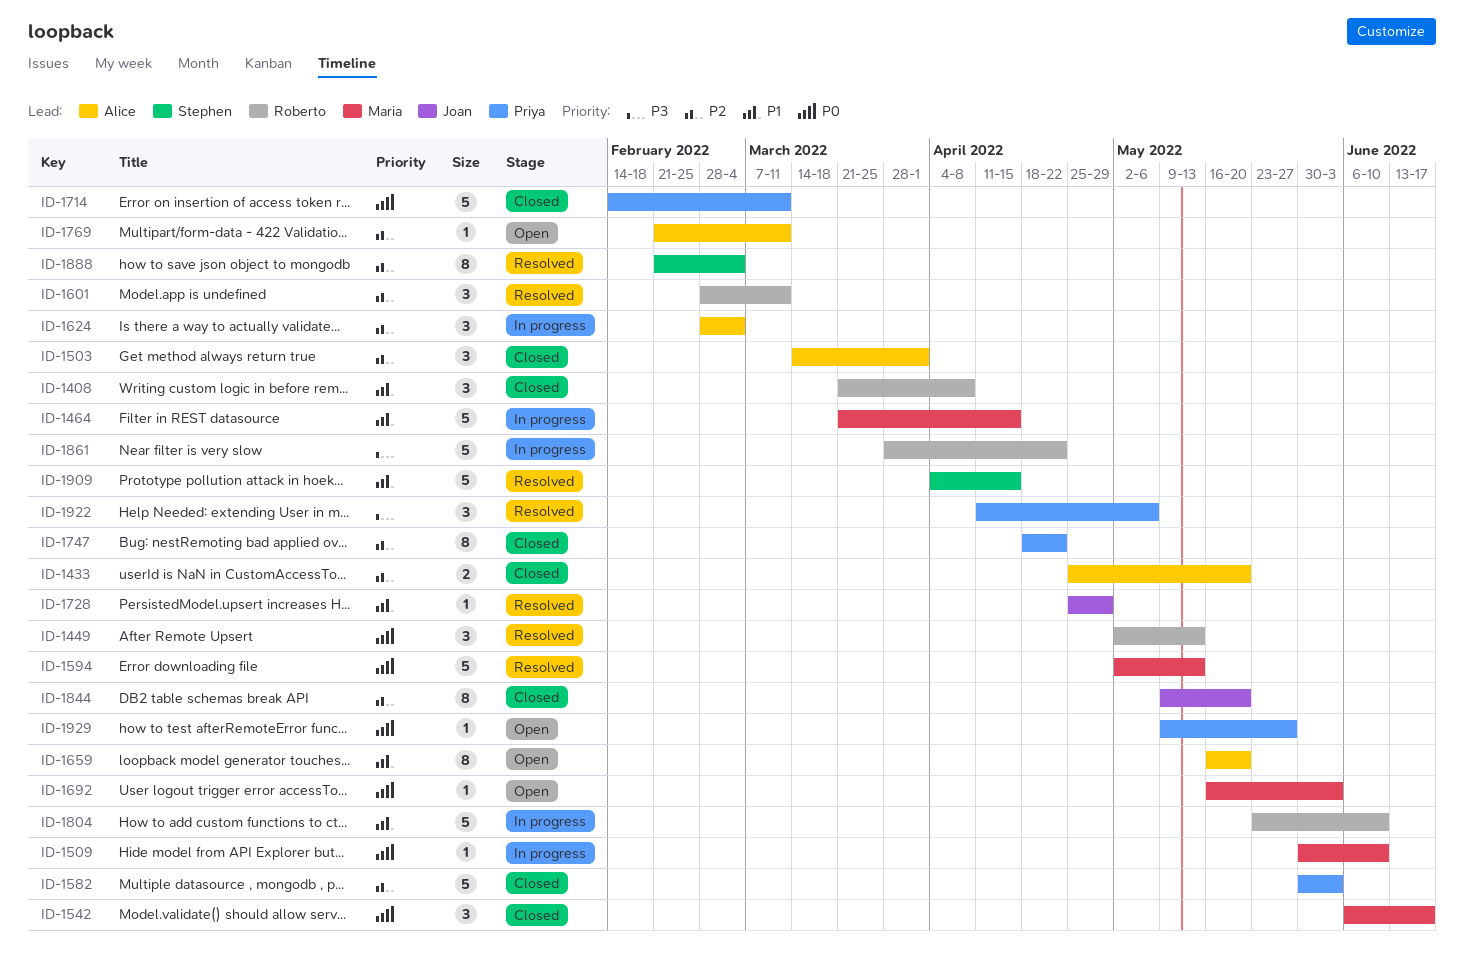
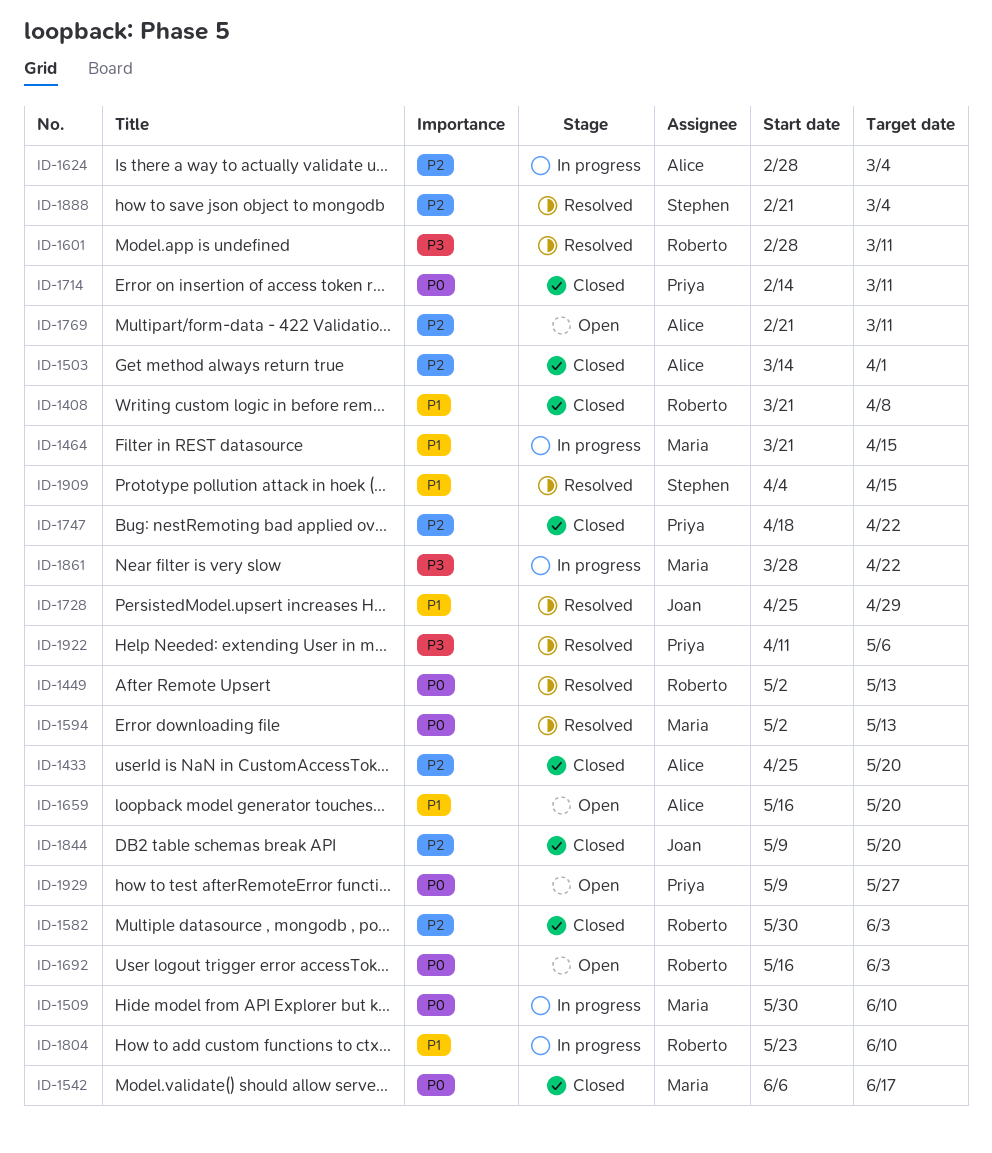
ID-1582, owner: Priya -> Roberto
ID-1601, priority: P2 -> P3
ID-1692, owner: Maria -> Roberto
ID-1861, owner: Roberto -> Maria

